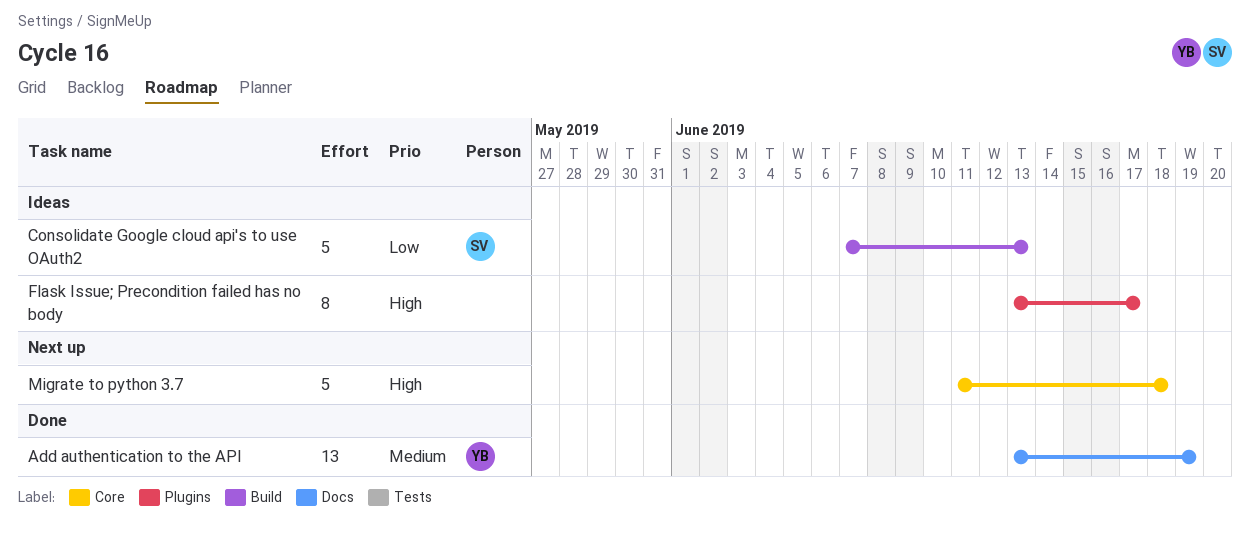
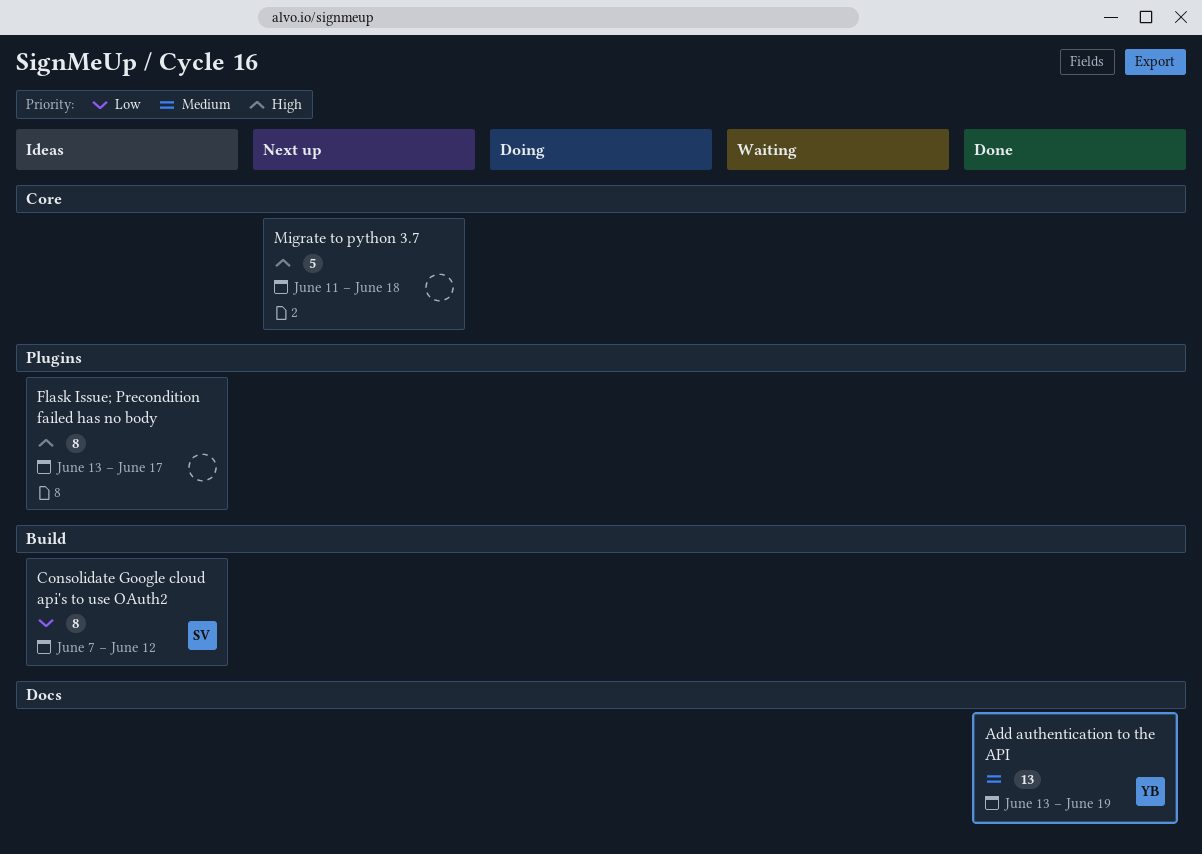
Consolidate Google cloud api's to use OAuth2, estimate: 5 -> 8
Consolidate Google cloud api's to use OAuth2, due: Jun 13 -> Jun 12

